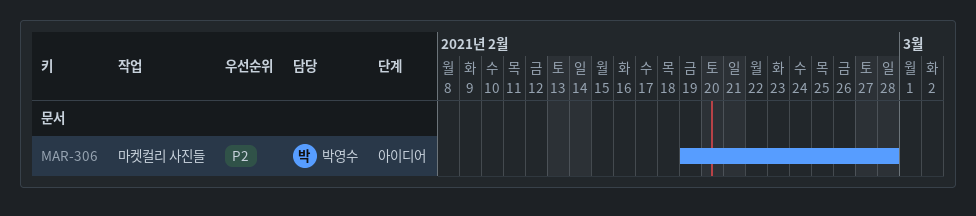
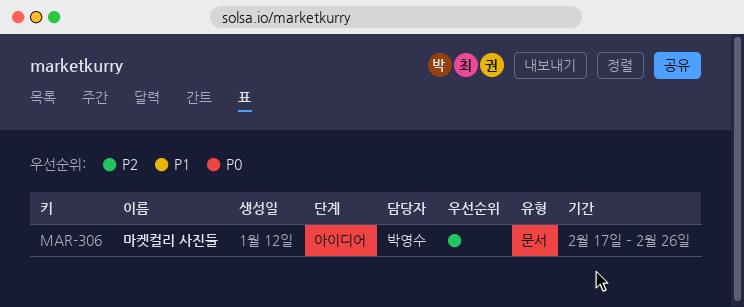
MAR-306, start: Feb 19 -> Feb 17
MAR-306, due: Feb 28 -> Feb 26

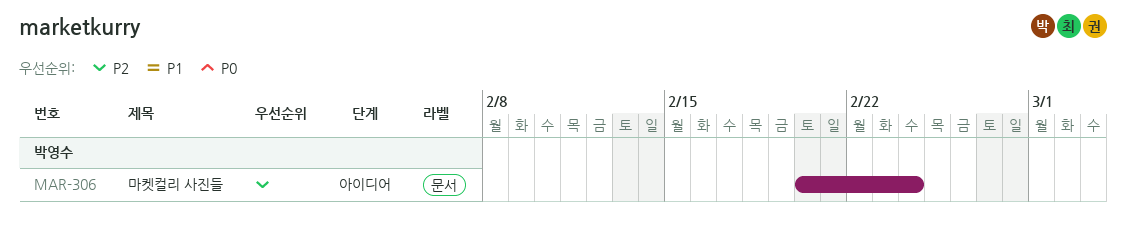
MAR-306, start: Feb 17 -> Feb 20
MAR-306, due: Feb 26 -> Feb 24

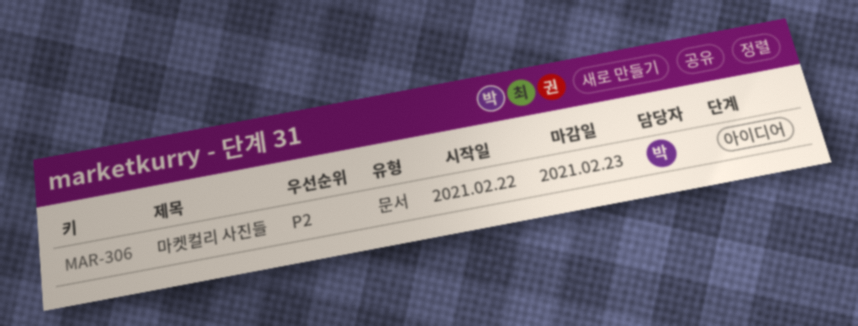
MAR-306, start: Feb 20 -> Feb 22
MAR-306, due: Feb 24 -> Feb 23

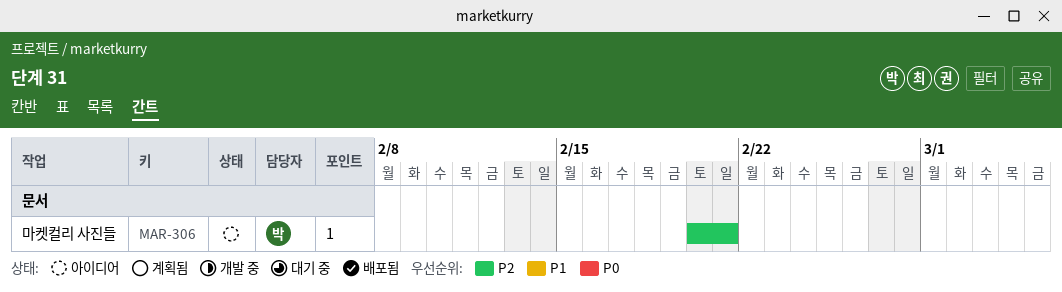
MAR-306, start: Feb 22 -> Feb 20
MAR-306, due: Feb 23 -> Feb 21

